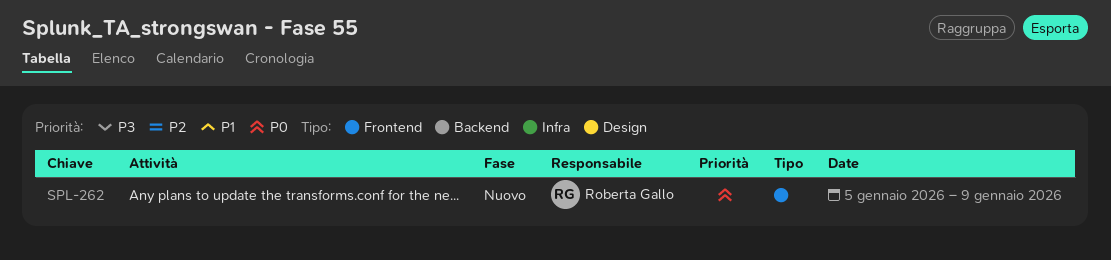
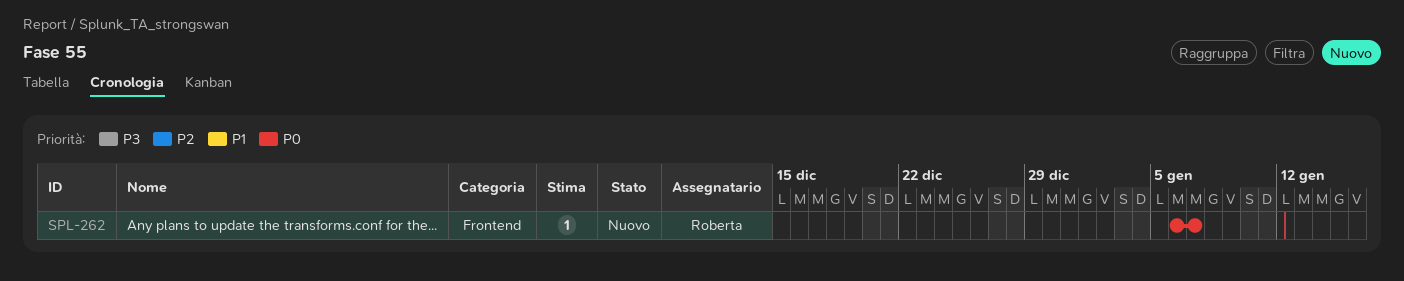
SPL-262, start: Jan 5 -> Jan 6
SPL-262, due: Jan 9 -> Jan 7

